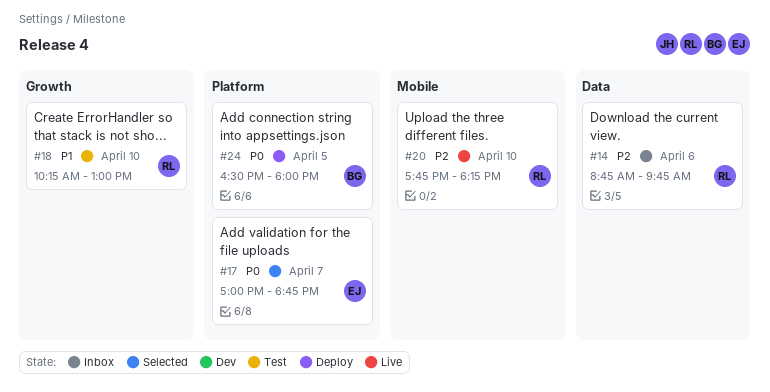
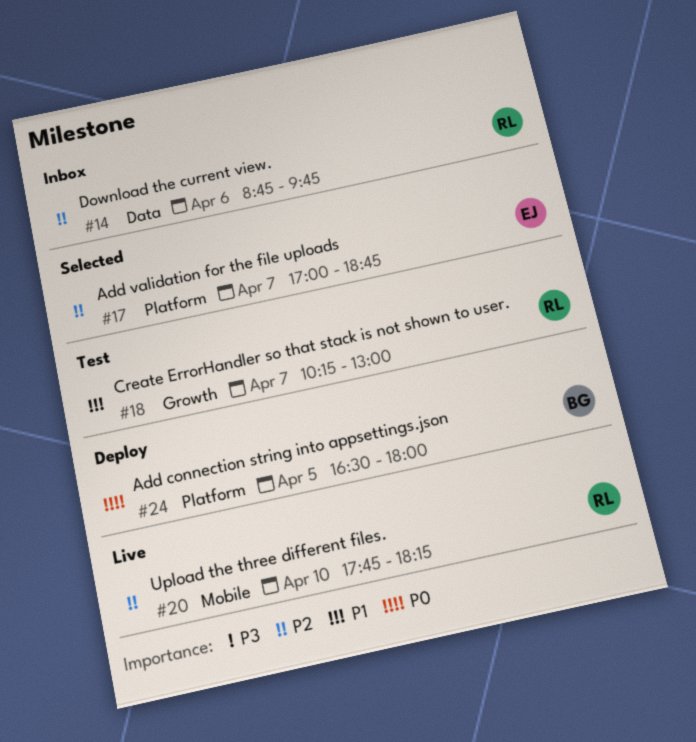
#17, priority: P0 -> P2
#18, day: Apr 10 -> Apr 7

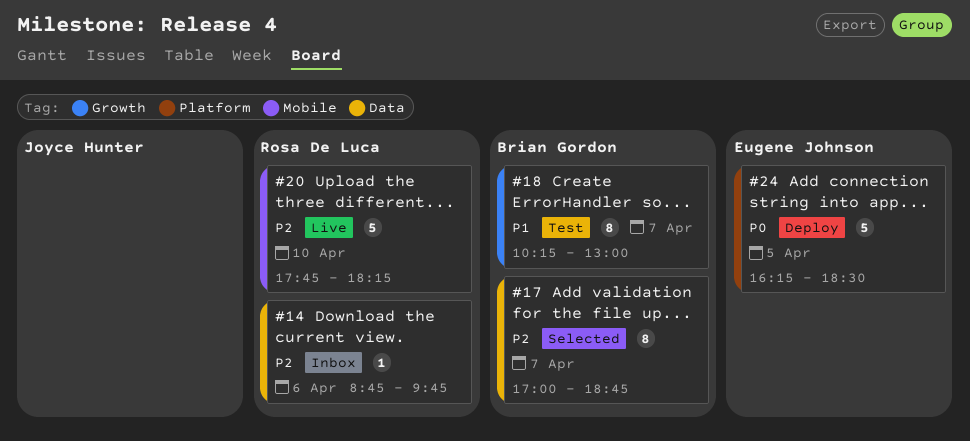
#17, owner: Eugene Johnson -> Brian Gordon
#17, label: Platform -> Data
#18, owner: Rosa De Luca -> Brian Gordon
#24, owner: Brian Gordon -> Eugene Johnson
#24, begins: 16:30 -> 16:15
#24, ends: 18:00 -> 18:30

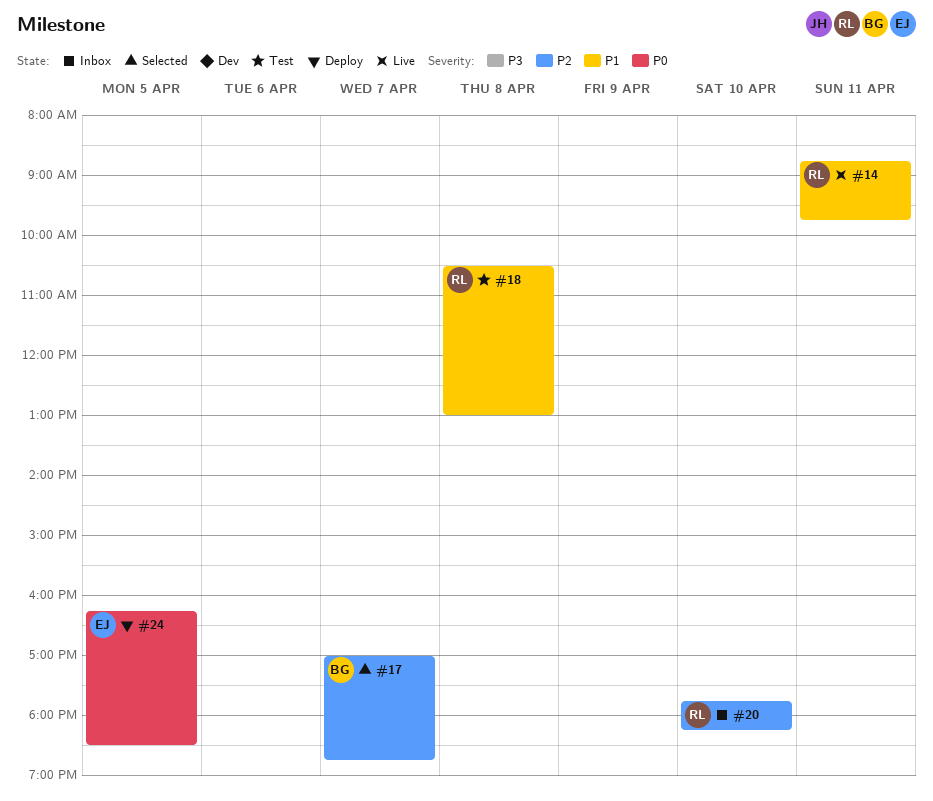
#14, status: Inbox -> Live
#14, priority: P2 -> P1
#14, day: Apr 6 -> Apr 11
#18, owner: Brian Gordon -> Rosa De Luca
#18, day: Apr 7 -> Apr 8
#18, begins: 10:15 -> 10:30
#20, status: Live -> Inbox

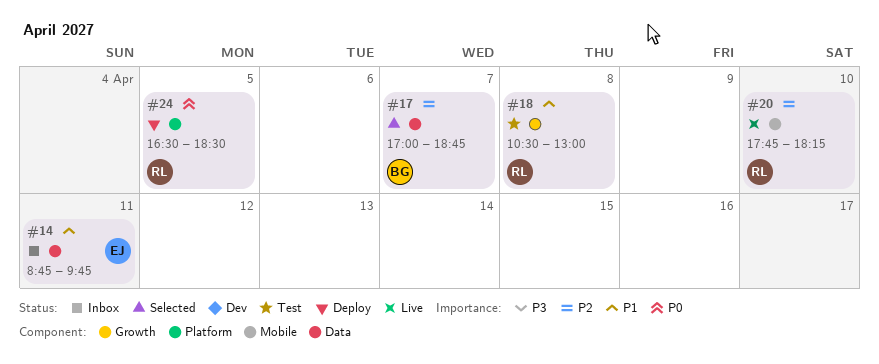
#14, status: Live -> Inbox
#14, owner: RL -> EJ
#20, status: Inbox -> Live
#24, owner: EJ -> RL
#24, begins: 16:15 -> 16:30

